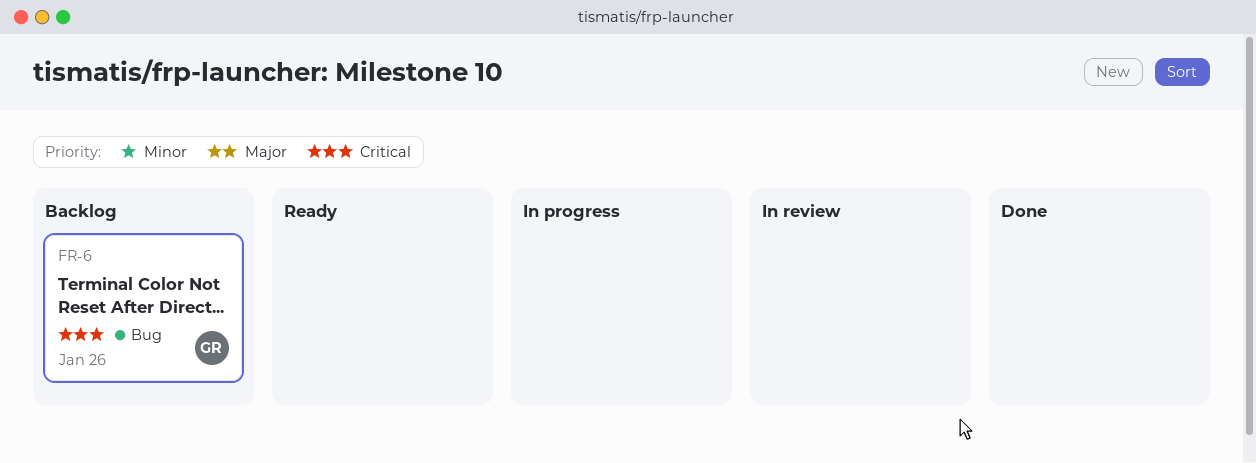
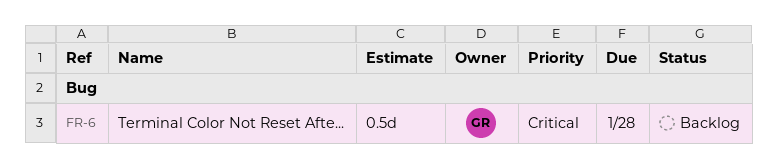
FR-6, due: Jan 26 -> Jan 28

